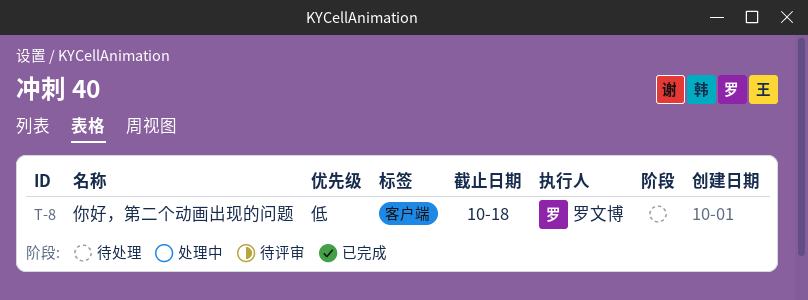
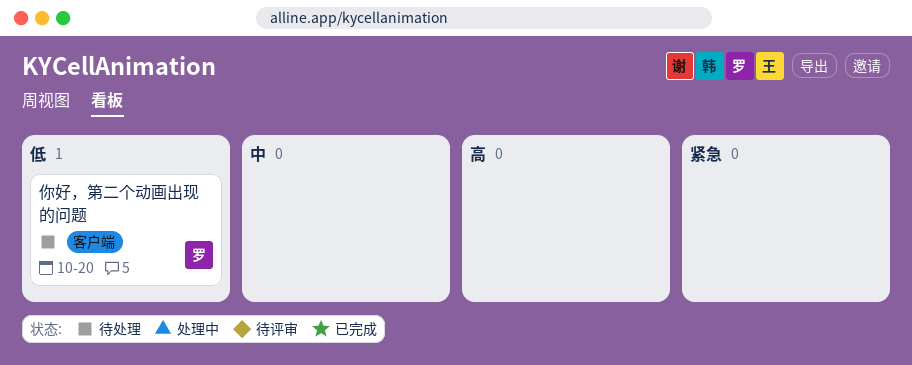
你好，第二个动画出现的问题, due: Oct 18 -> Oct 20

